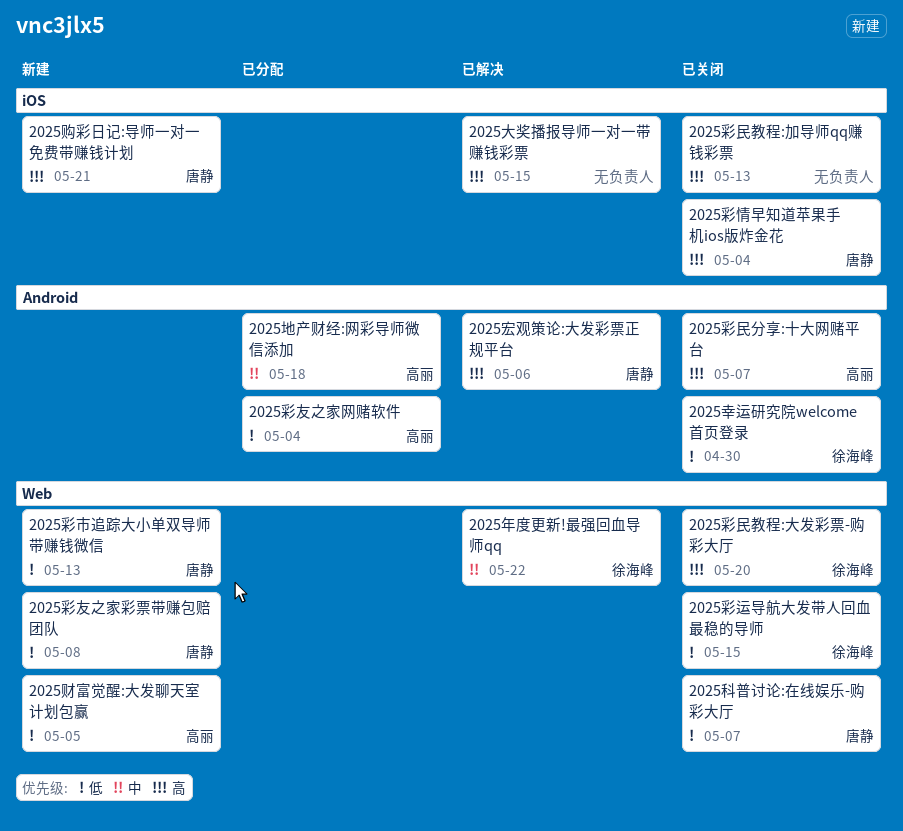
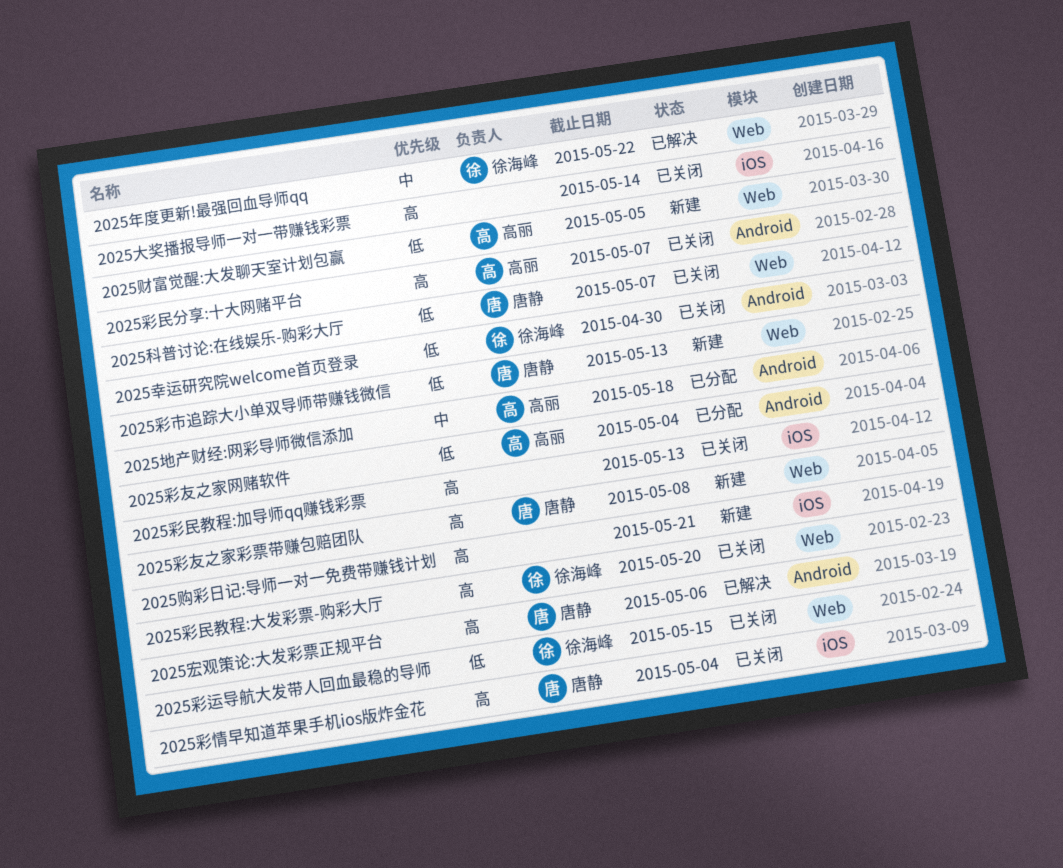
2025大奖播报导师一对一带赚钱彩票, status: 已解决 -> 已关闭
2025大奖播报导师一对一带赚钱彩票, due: May 15 -> May 14
2025彩友之家彩票带赚包赔团队, priority: 低 -> 高
2025购彩日记:导师一对一免费带赚钱计划, owner: 唐静 -> none

